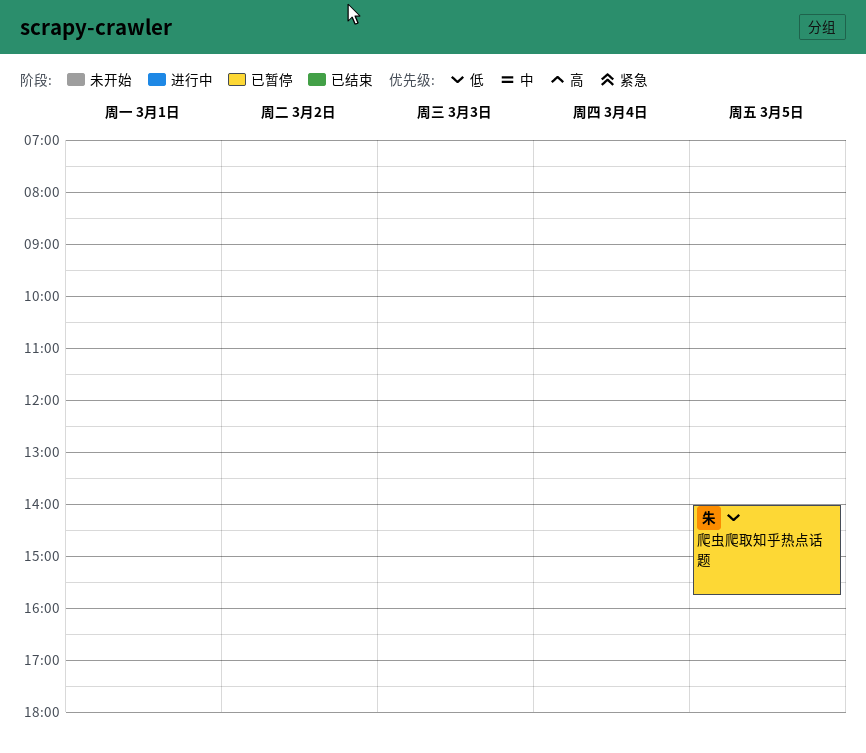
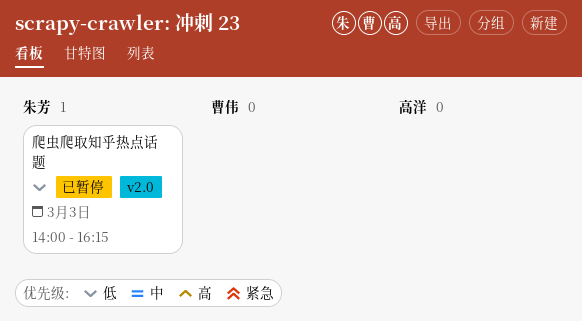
爬虫爬取知乎热点话题, day: Mar 5 -> Mar 3
爬虫爬取知乎热点话题, ends: 15:45 -> 16:15

